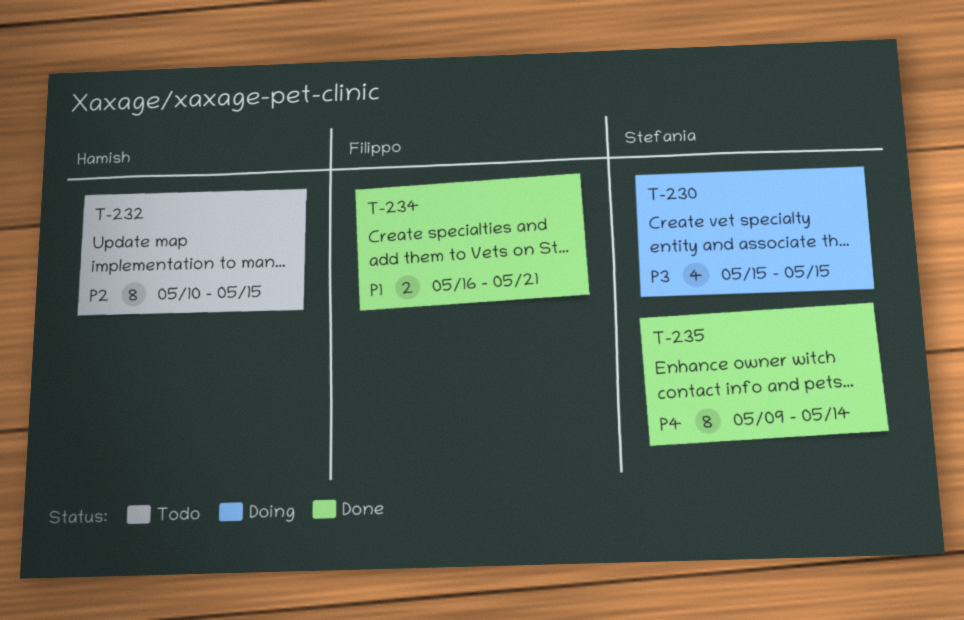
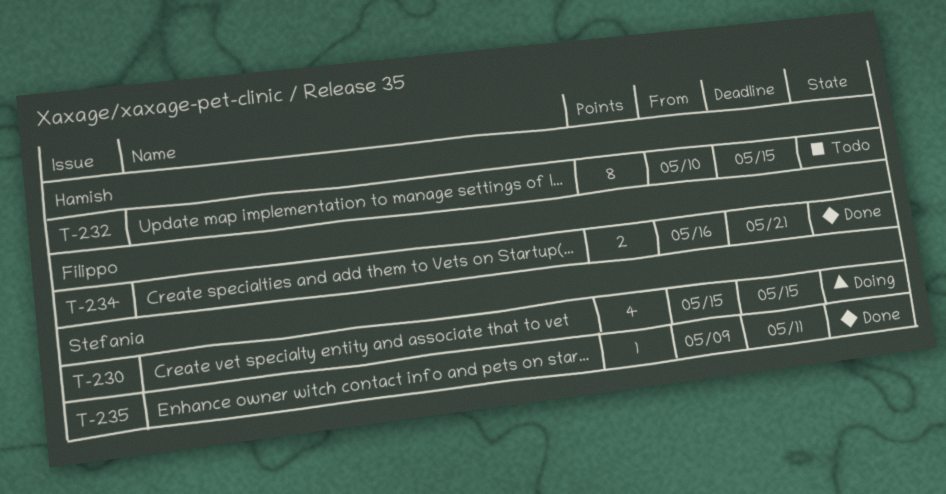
T-235, estimate: 8 -> 1
T-235, due: May 14 -> May 11

